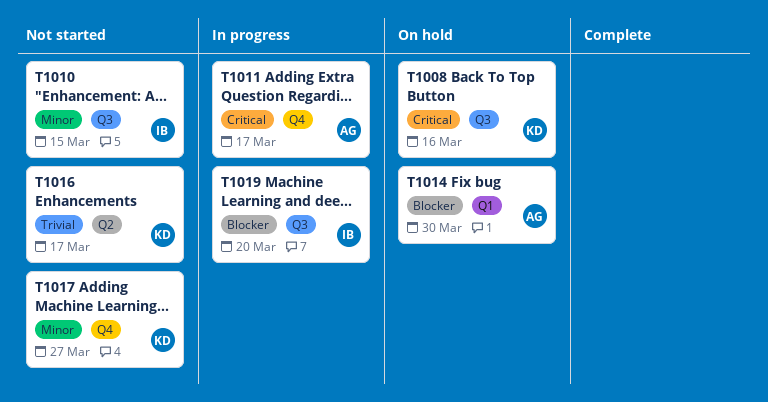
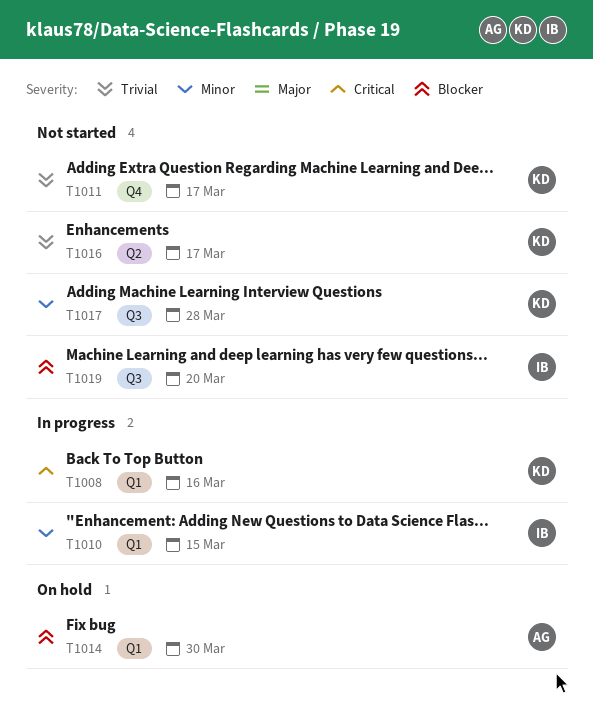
T1008, status: On hold -> In progress
T1008, label: Q3 -> Q1
T1010, status: Not started -> In progress
T1010, label: Q3 -> Q1
T1011, status: In progress -> Not started
T1011, owner: AG -> KD
T1011, priority: Critical -> Trivial
T1017, label: Q4 -> Q3
T1017, due: Mar 27 -> Mar 28
T1019, status: In progress -> Not started

